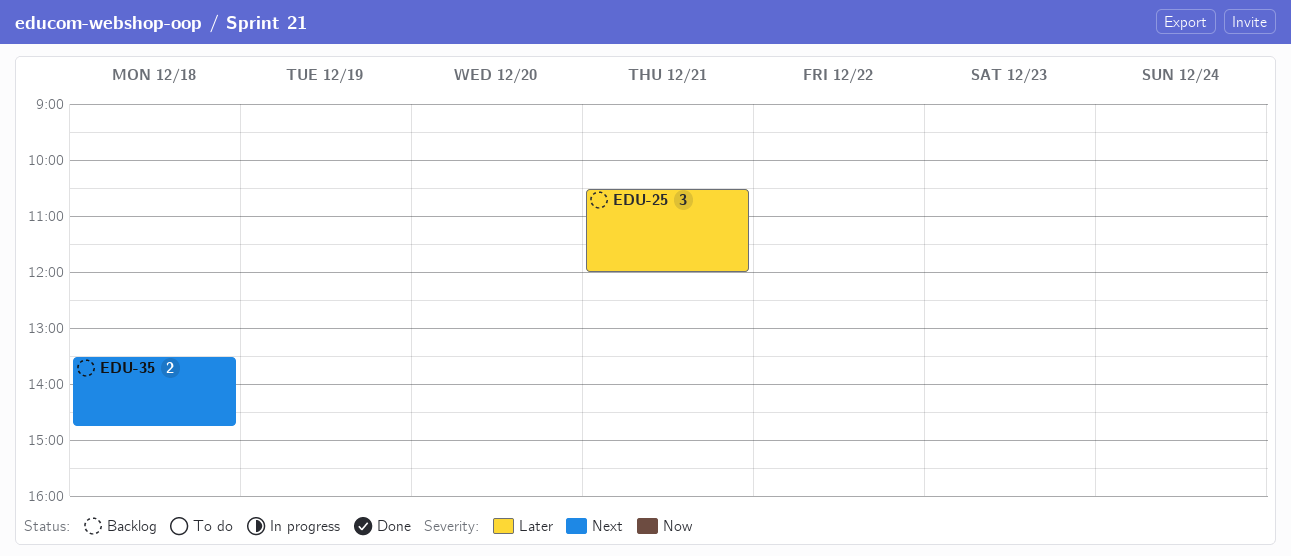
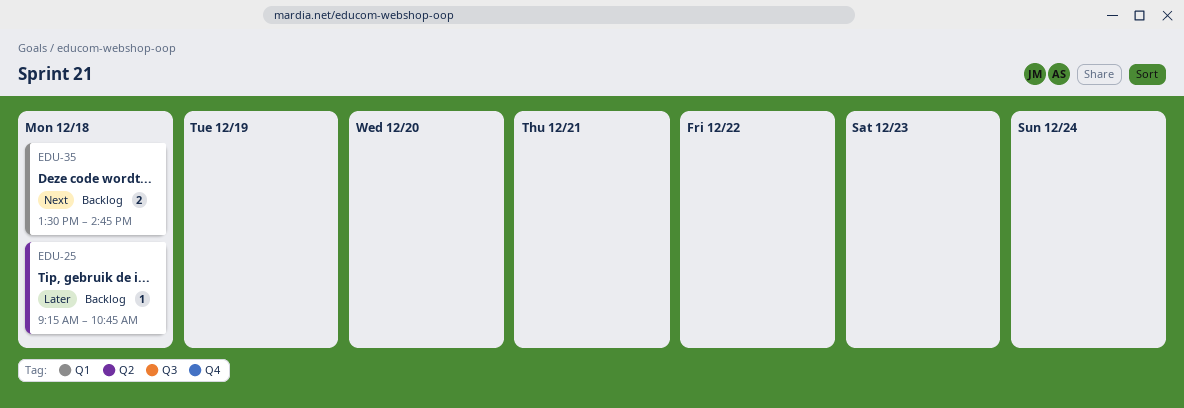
EDU-25, estimate: 3 -> 1
EDU-25, day: Dec 21 -> Dec 18
EDU-25, begins: 10:30 -> 09:15
EDU-25, ends: 12:00 -> 10:45

